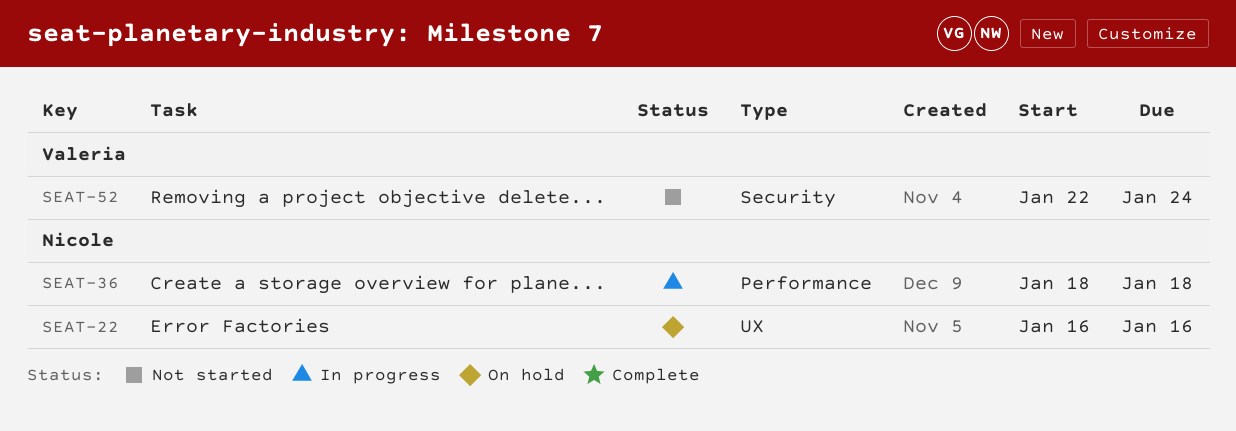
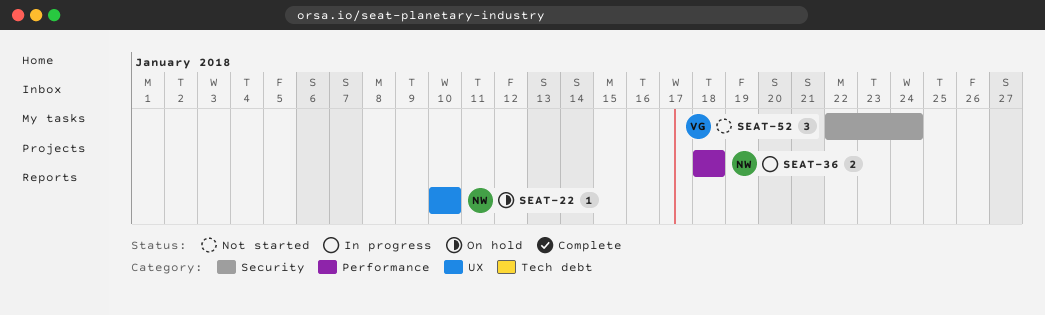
SEAT-22, start: Jan 16 -> Jan 10
SEAT-22, due: Jan 16 -> Jan 10

